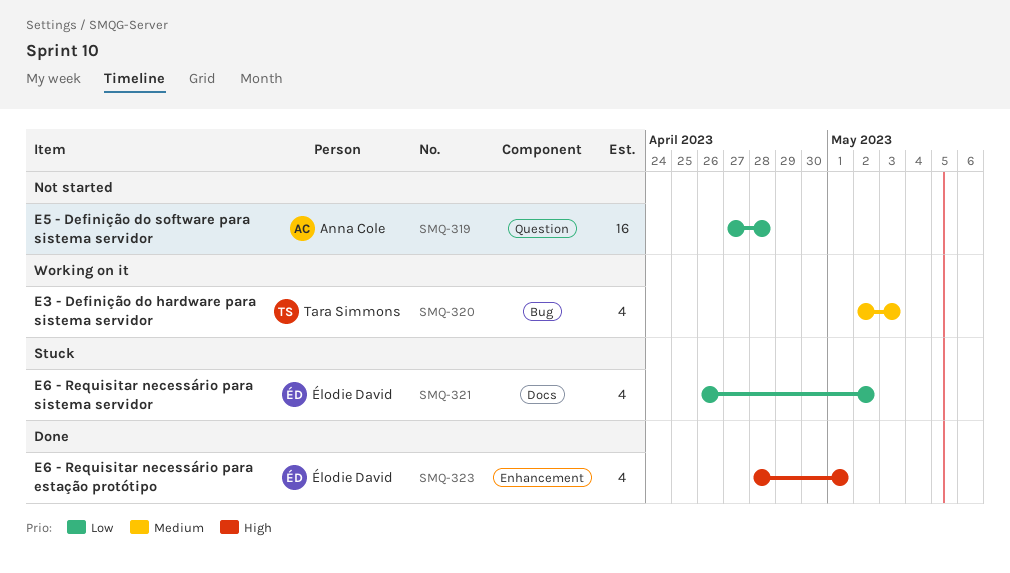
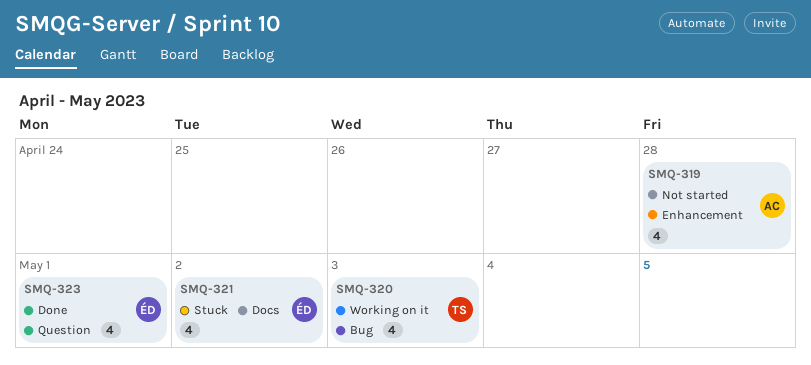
SMQ-319, label: Question -> Enhancement
SMQ-319, estimate: 16 -> 4
SMQ-323, label: Enhancement -> Question

